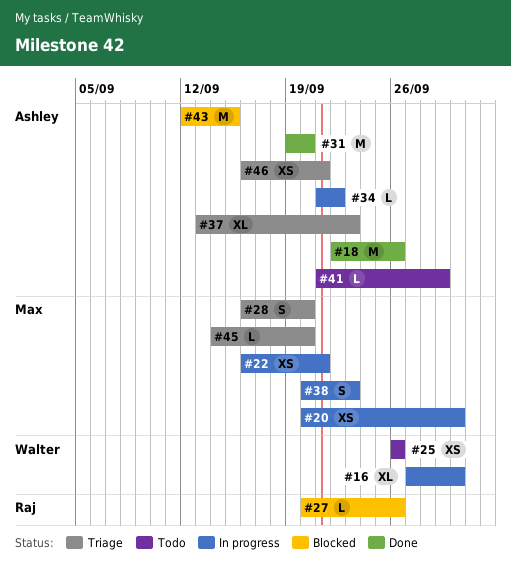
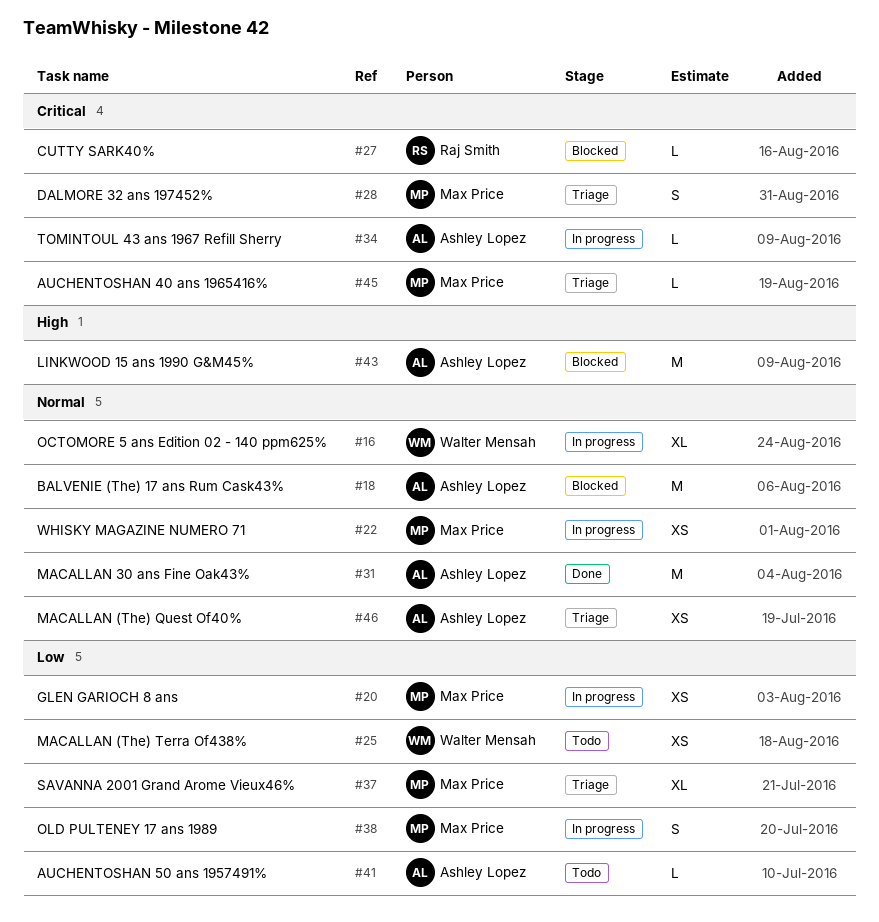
#18, status: Done -> Blocked
#37, owner: Ashley Lopez -> Max Price

